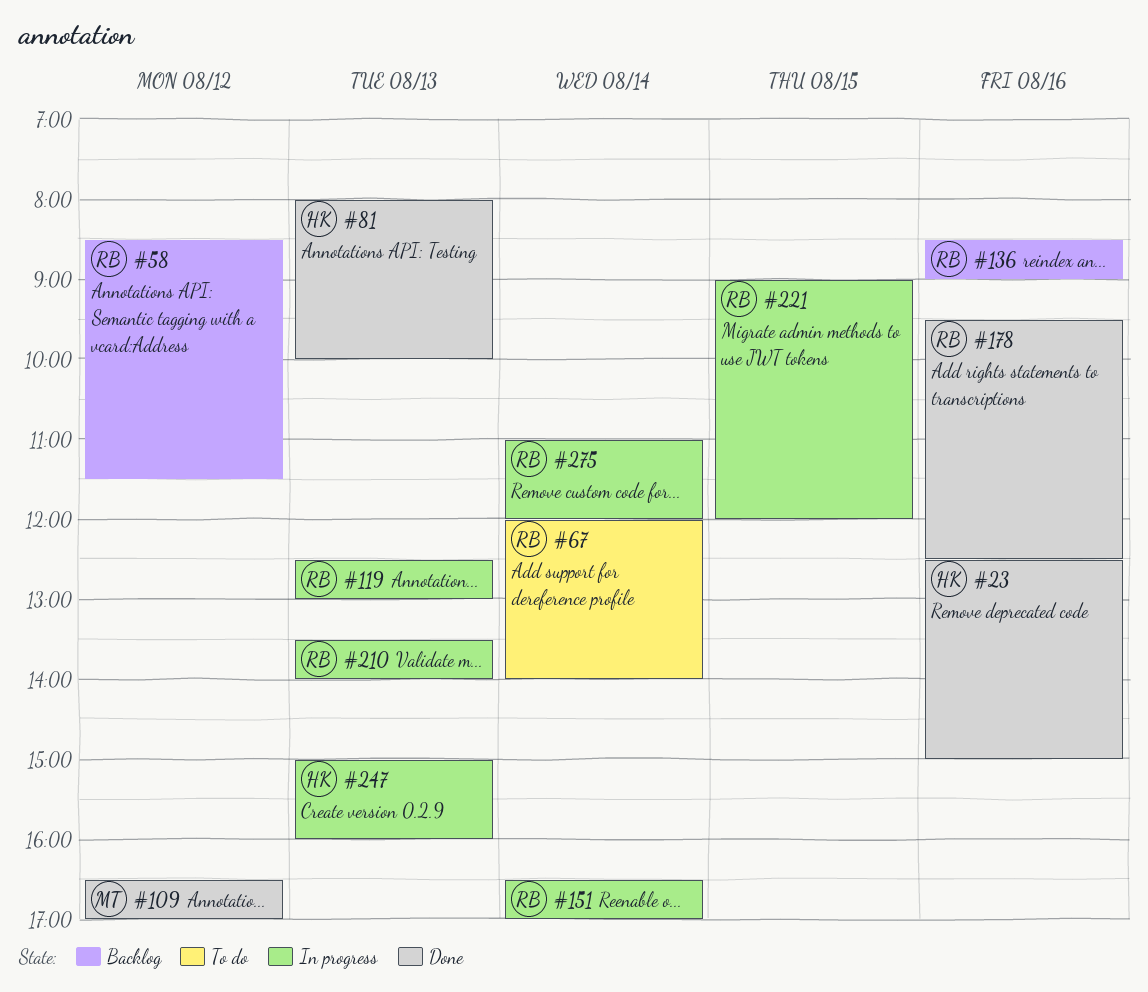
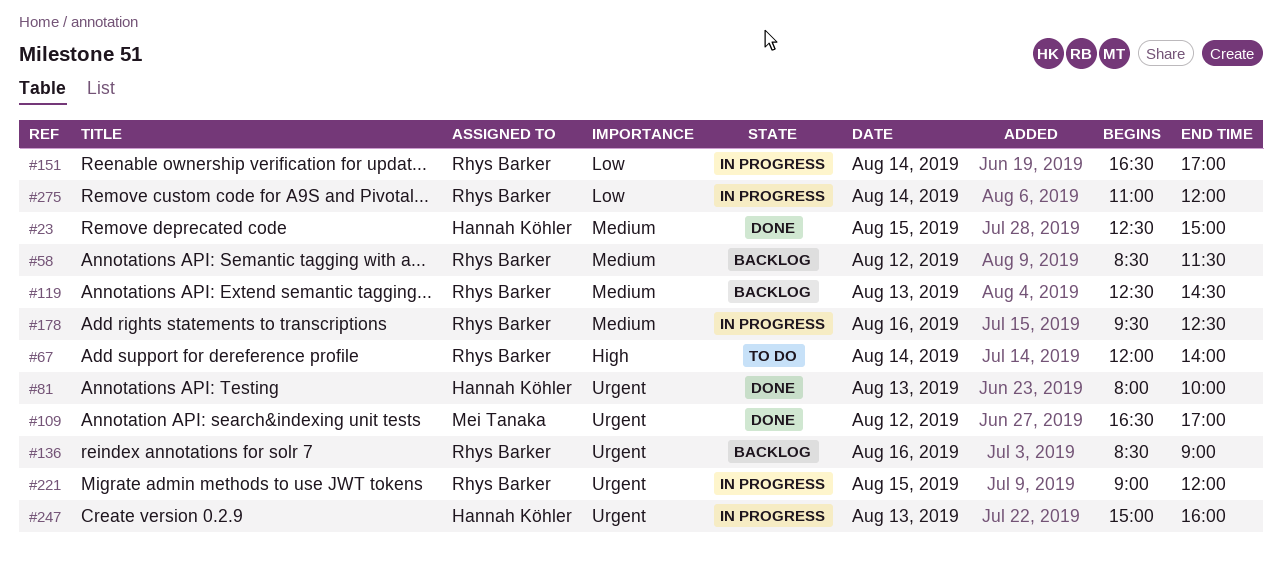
#23, day: Aug 16 -> Aug 15
#119, status: In progress -> Backlog
#119, ends: 13:00 -> 14:30
#178, status: Done -> In progress
#210: present -> none

